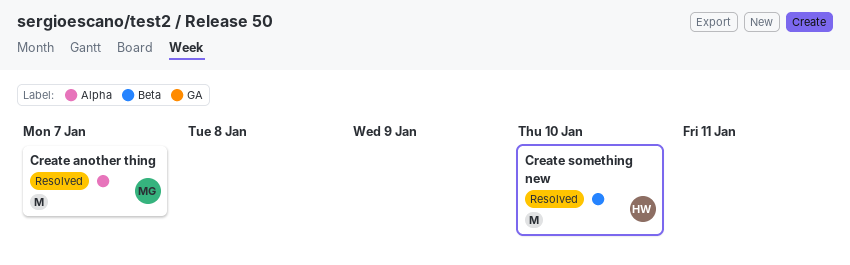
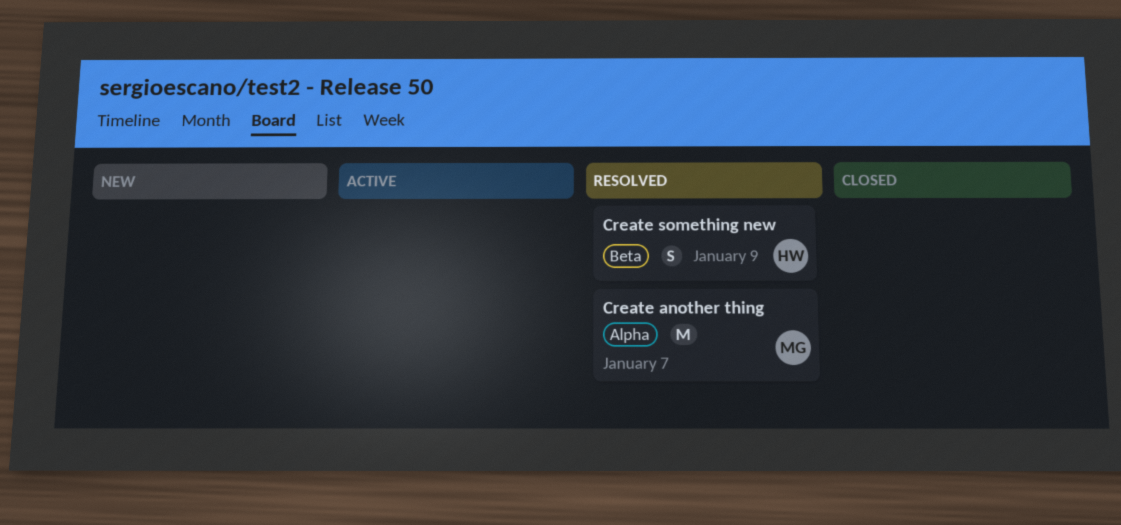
Create something new, estimate: M -> S
Create something new, due: Jan 10 -> Jan 9

